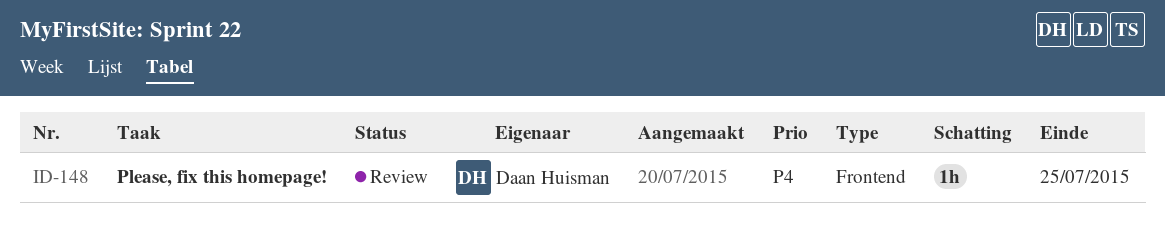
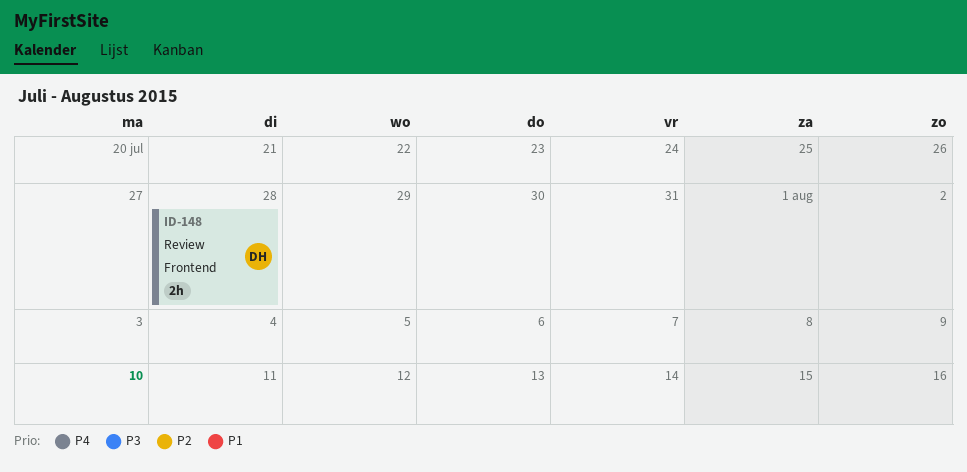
ID-148, estimate: 1h -> 2h
ID-148, due: Jul 25 -> Jul 28

